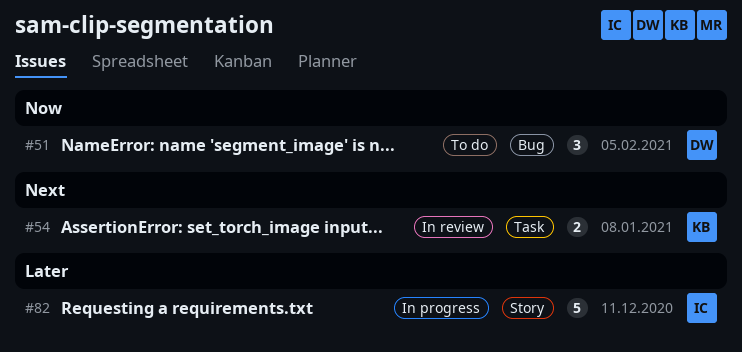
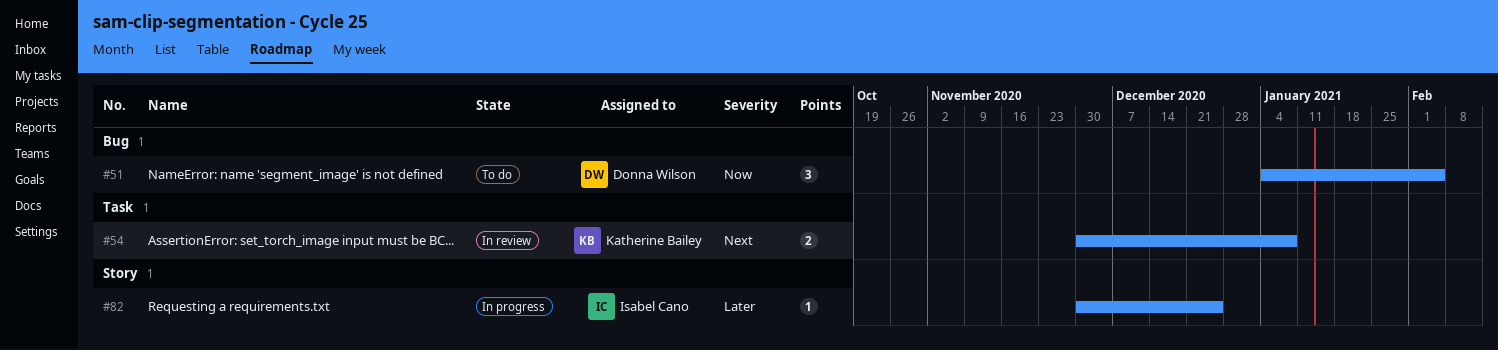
#82, estimate: 5 -> 1
#82, due: Dec 11 -> Dec 25

